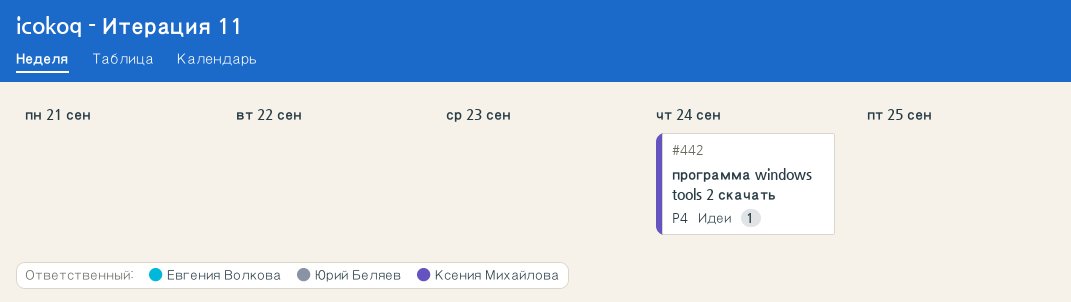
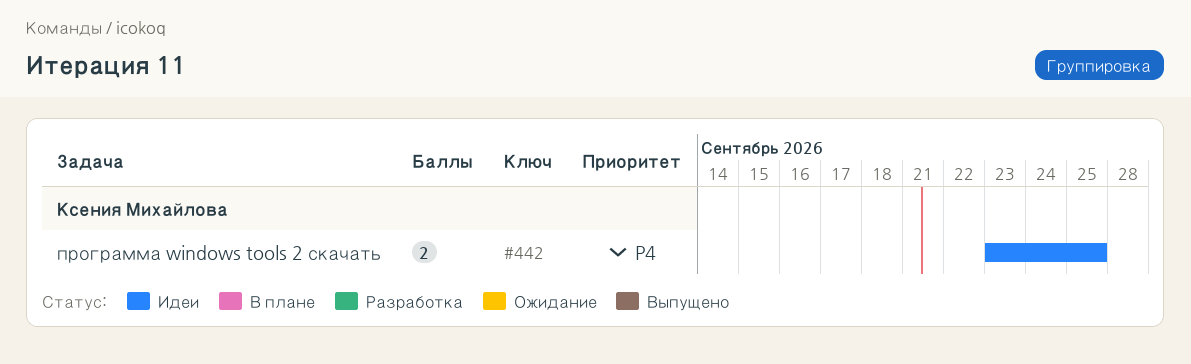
#442, estimate: 1 -> 2
#442, due: Sep 24 -> Sep 25

